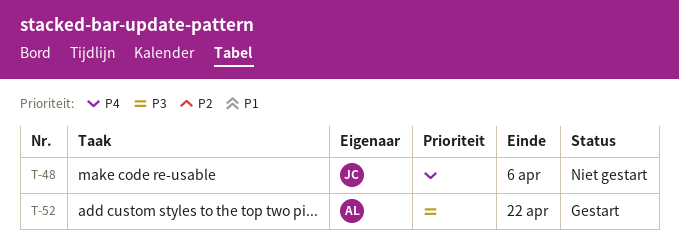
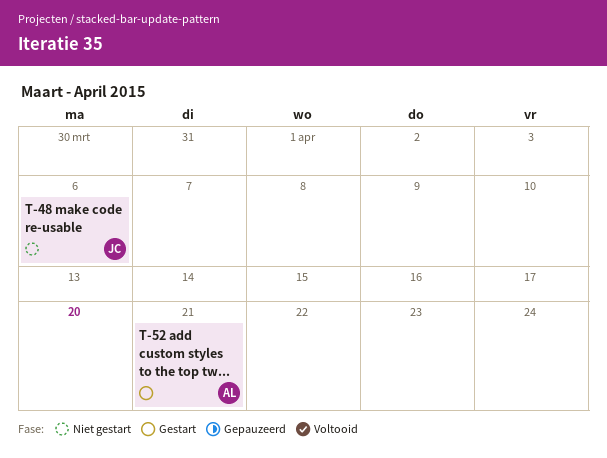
T-52, due: Apr 22 -> Apr 21

